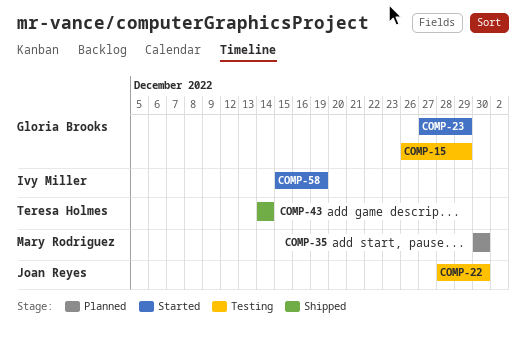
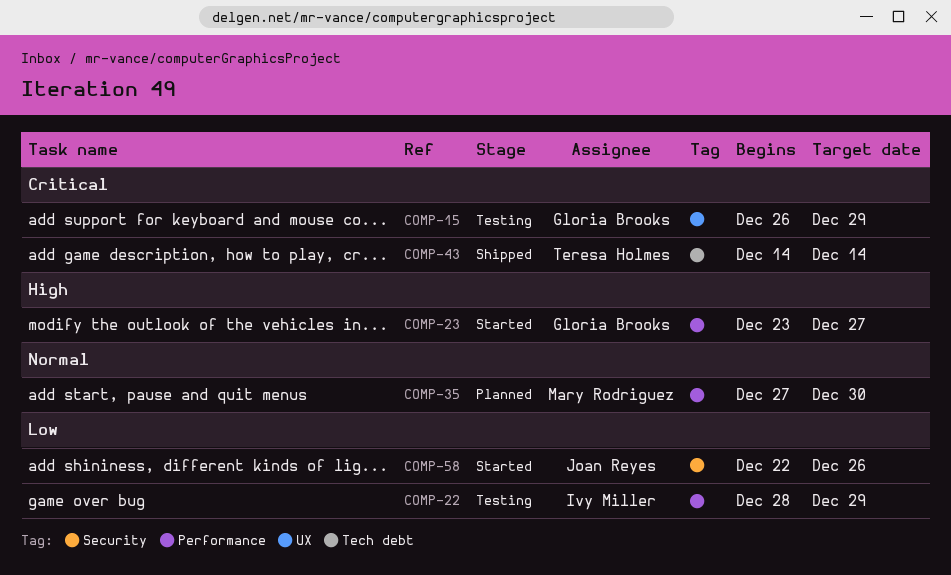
COMP-22, owner: Joan Reyes -> Ivy Miller
COMP-22, due: Dec 30 -> Dec 29
COMP-23, start: Dec 27 -> Dec 23
COMP-23, due: Dec 29 -> Dec 27
COMP-35, start: Dec 30 -> Dec 27
COMP-58, owner: Ivy Miller -> Joan Reyes
COMP-58, start: Dec 15 -> Dec 22
COMP-58, due: Dec 19 -> Dec 26

